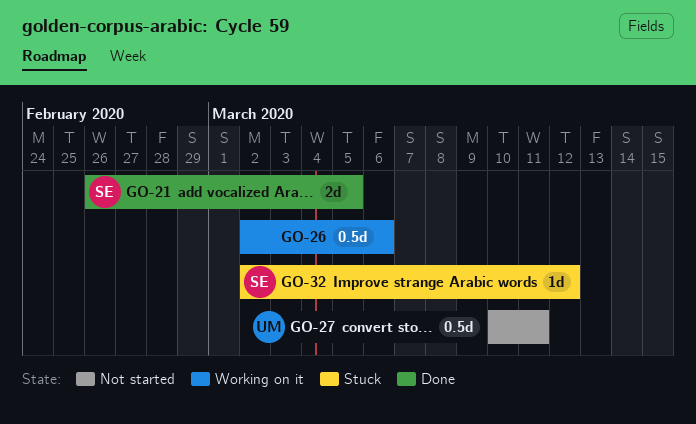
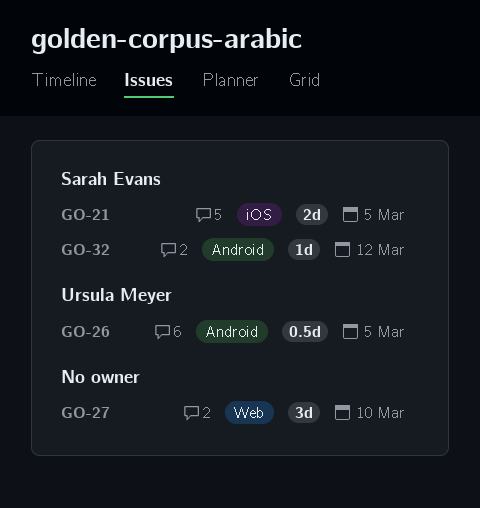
GO-26, owner: none -> Ursula Meyer
GO-26, due: Mar 6 -> Mar 5
GO-27, owner: Ursula Meyer -> none
GO-27, estimate: 0.5d -> 3d
GO-27, due: Mar 11 -> Mar 10

